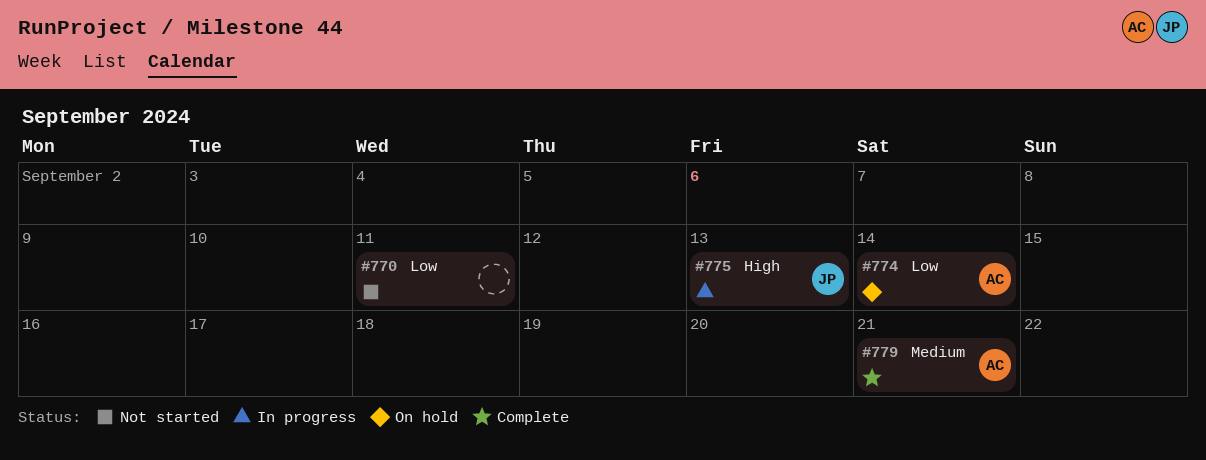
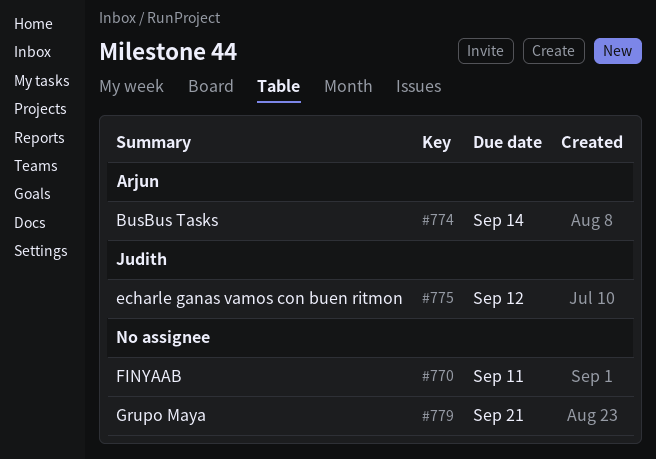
#775, due: Sep 13 -> Sep 12
#779, owner: Arjun -> none

